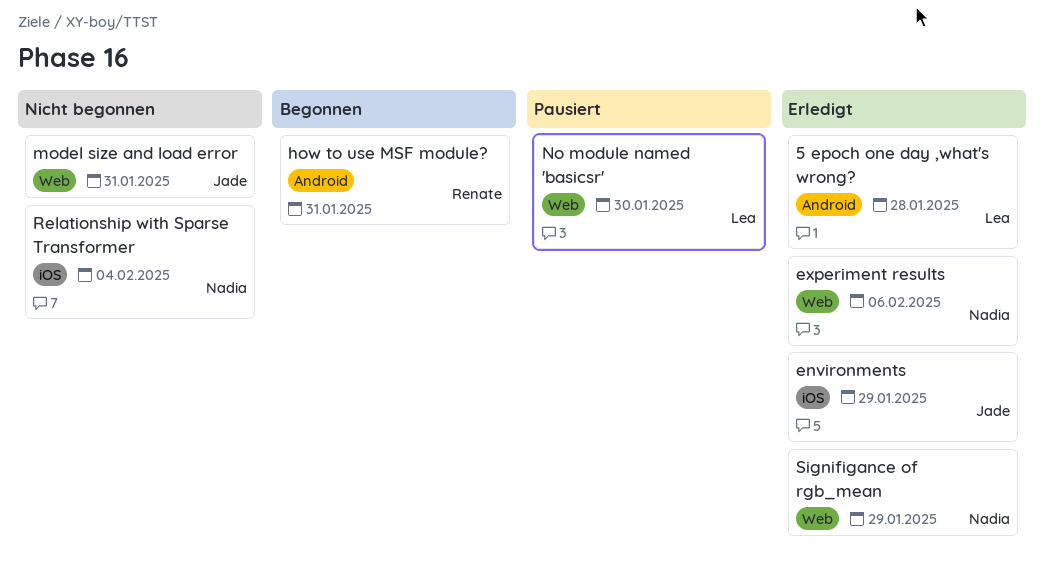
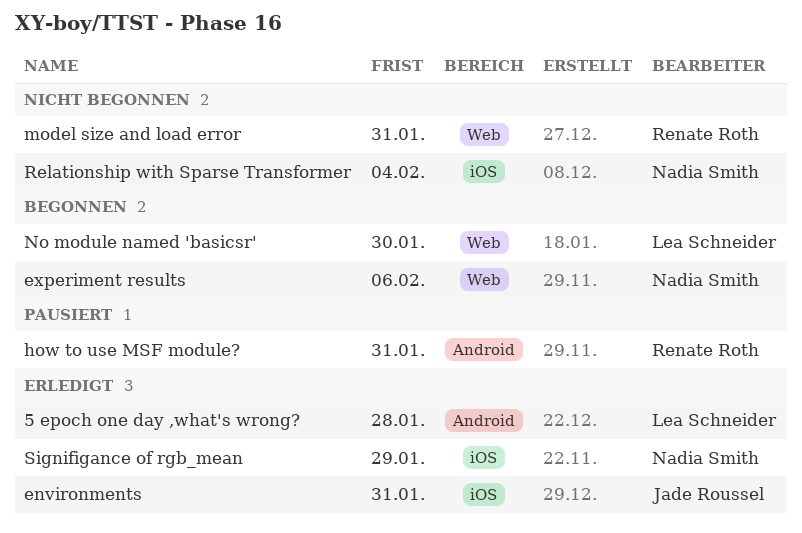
environments, due: Jan 29 -> Jan 31
experiment results, status: Erledigt -> Begonnen
how to use MSF module?, status: Begonnen -> Pausiert
model size and load error, owner: Jade Roussel -> Renate Roth
No module named 'basicsr', status: Pausiert -> Begonnen
Signifigance of rgb_mean, label: Web -> iOS

